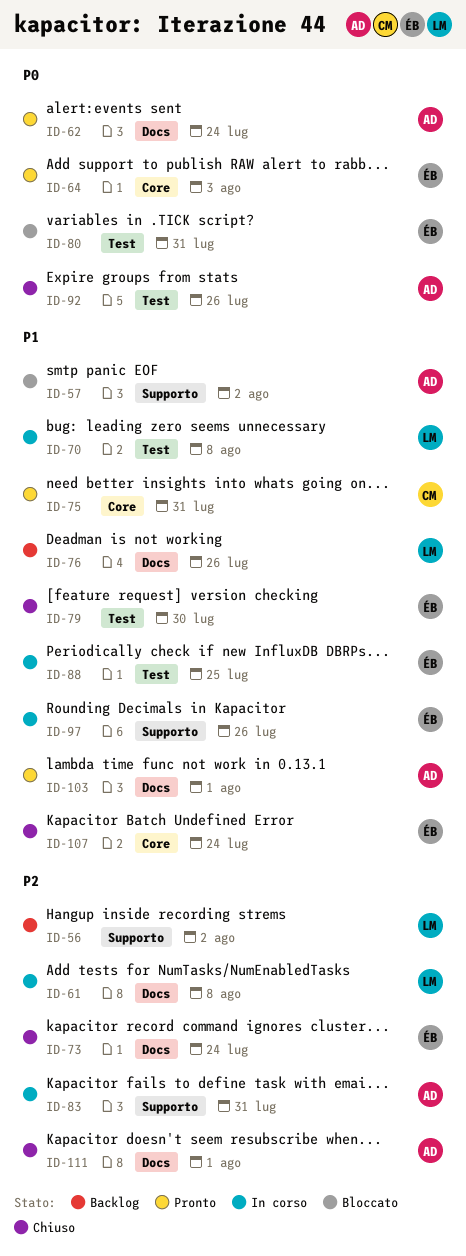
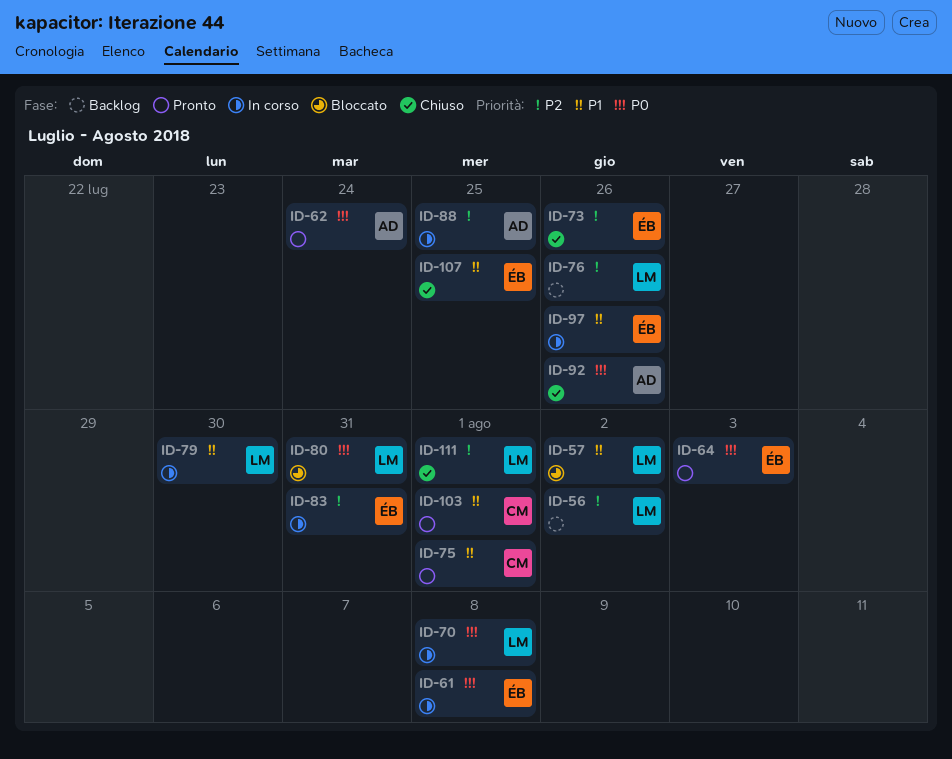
ID-57, owner: AD -> LM
ID-61, owner: LM -> ÉB
ID-61, priority: P2 -> P0
ID-70, priority: P1 -> P0
ID-73, due: Jul 24 -> Jul 26
ID-75, due: Jul 31 -> Aug 1
ID-76, priority: P1 -> P2
ID-79, status: Chiuso -> In corso
ID-79, owner: ÉB -> LM
ID-80, owner: ÉB -> LM
ID-83, owner: AD -> ÉB
ID-88, owner: ÉB -> AD
ID-88, priority: P1 -> P2
ID-103, owner: AD -> CM
ID-107, due: Jul 24 -> Jul 25
ID-111, owner: AD -> LM

